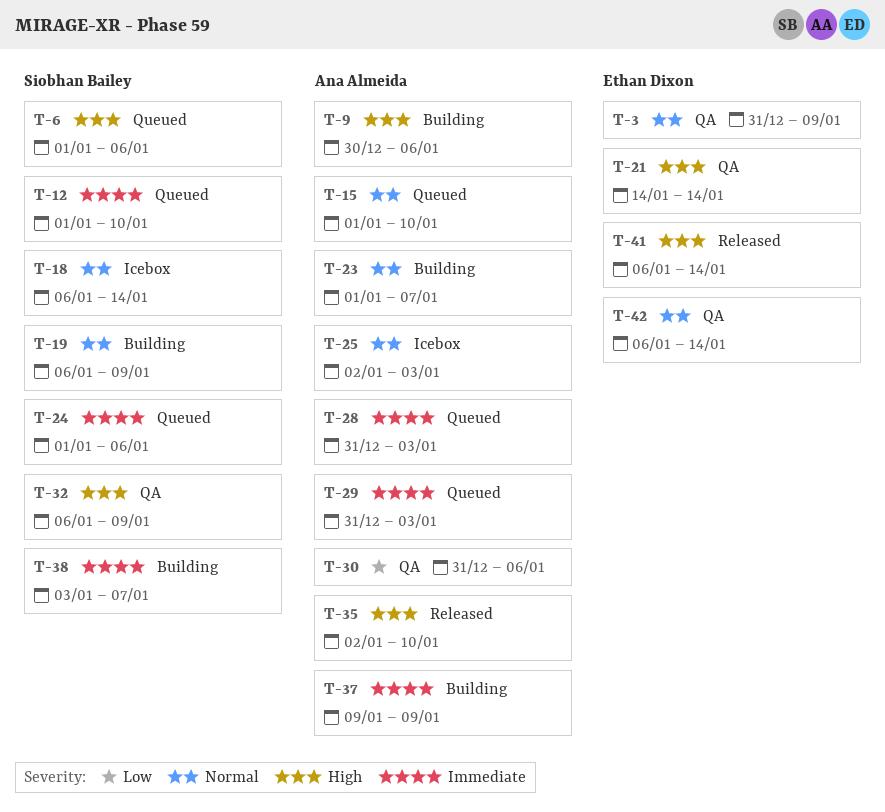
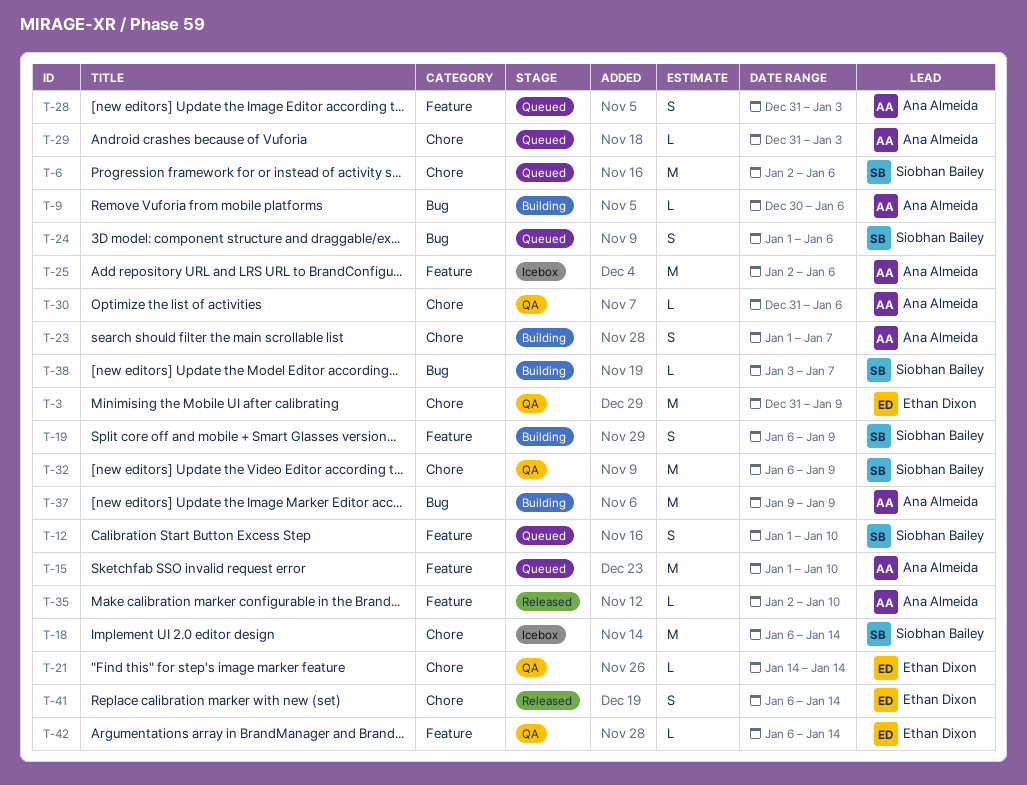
T-6, start: Jan 1 -> Jan 2
T-25, due: Jan 3 -> Jan 6

